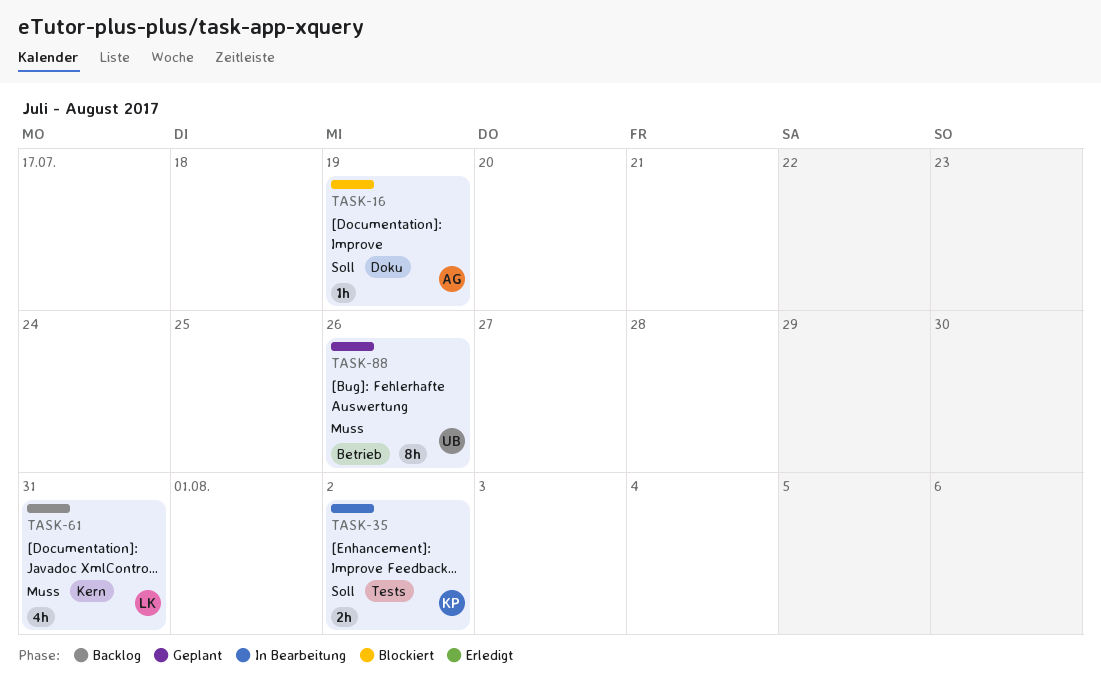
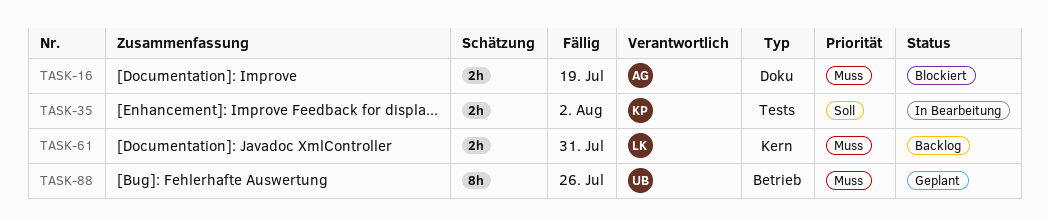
TASK-16, priority: Soll -> Muss
TASK-16, estimate: 1h -> 2h
TASK-61, estimate: 4h -> 2h

